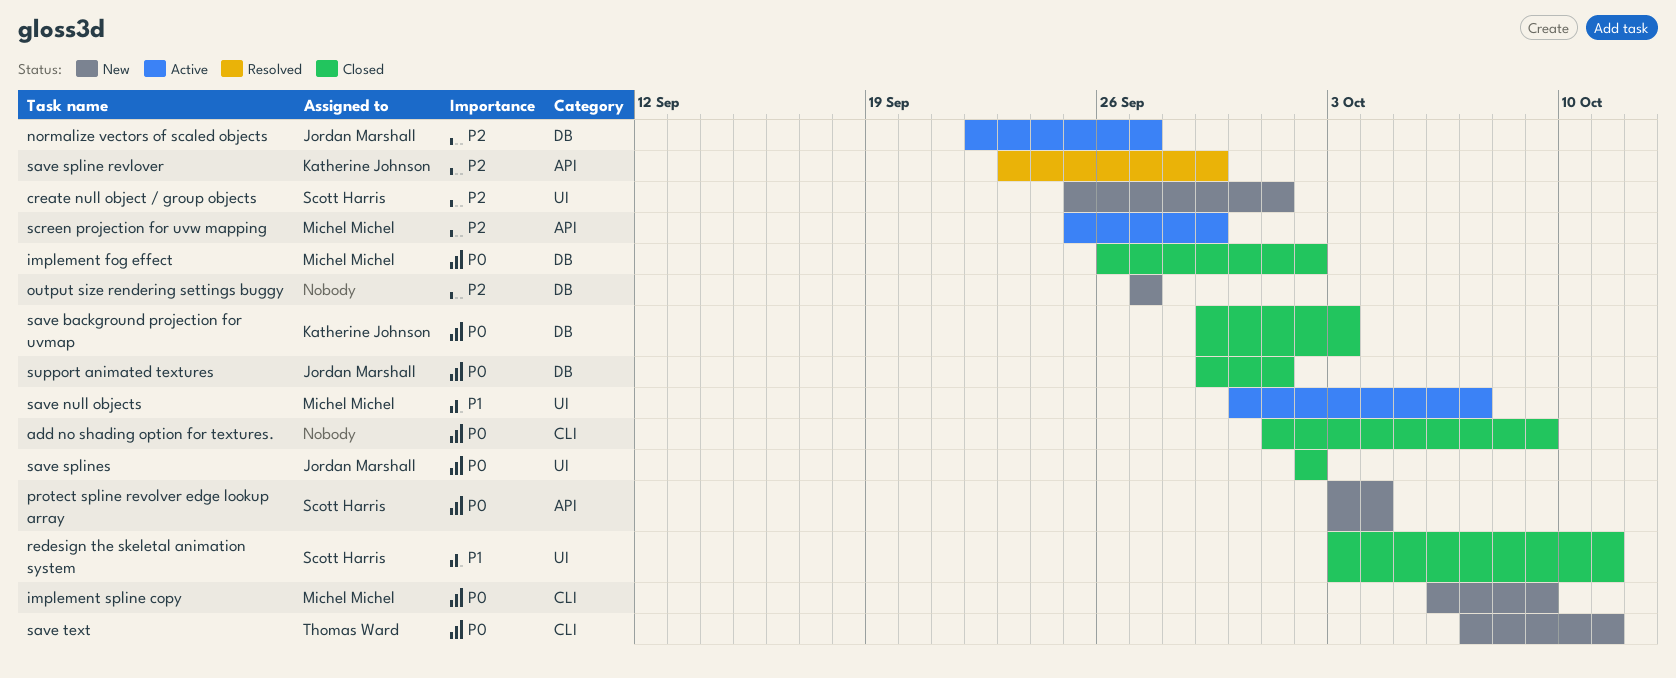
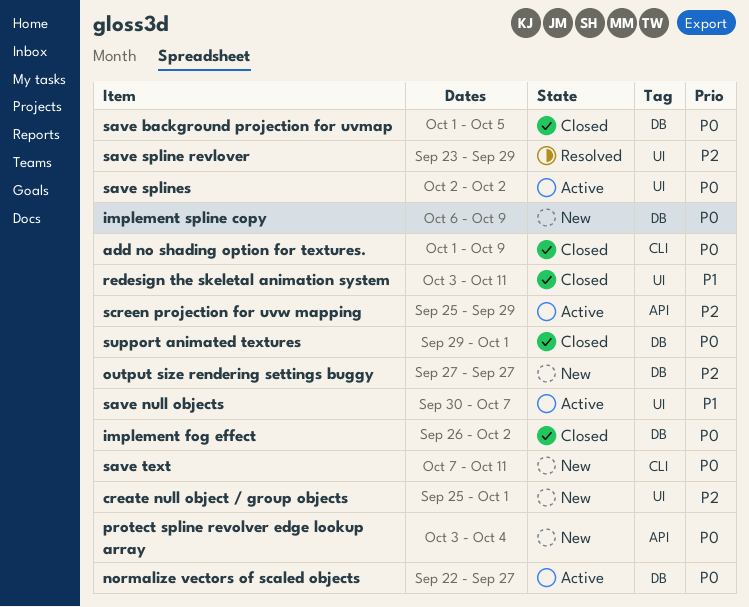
implement spline copy, label: CLI -> DB
normalize vectors of scaled objects, priority: P2 -> P0
save background projection for uvmap, start: Sep 29 -> Oct 1
save background projection for uvmap, due: Oct 3 -> Oct 5
save spline revlover, label: API -> UI
save splines, status: Closed -> Active

